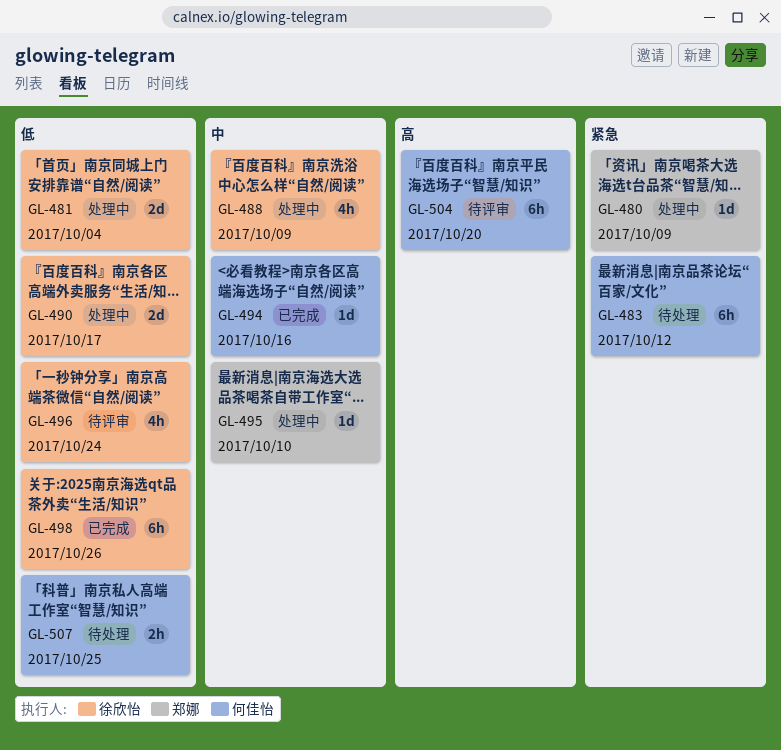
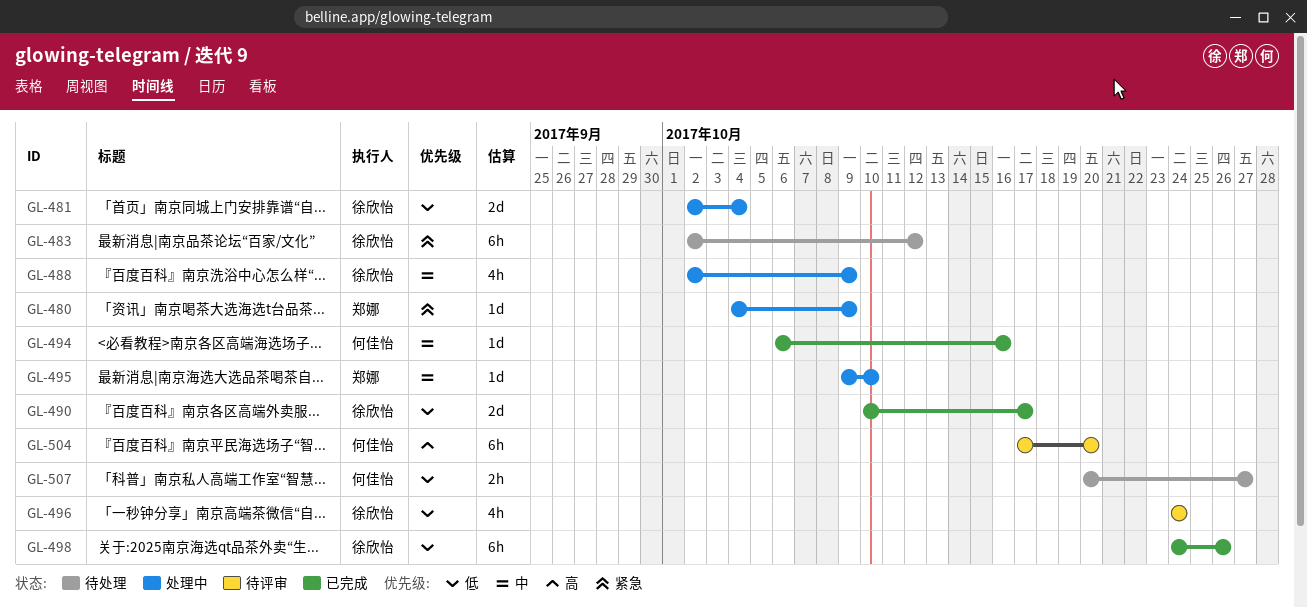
GL-483, owner: 何佳怡 -> 徐欣怡
GL-490, status: 处理中 -> 已完成
GL-507, due: Oct 25 -> Oct 27

